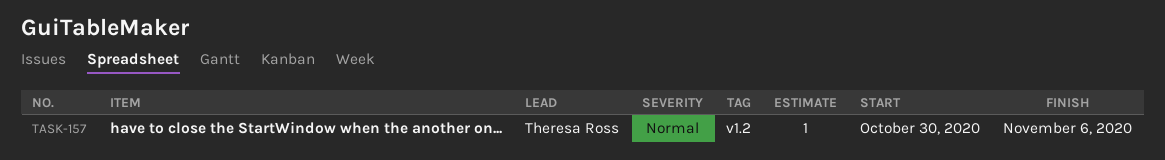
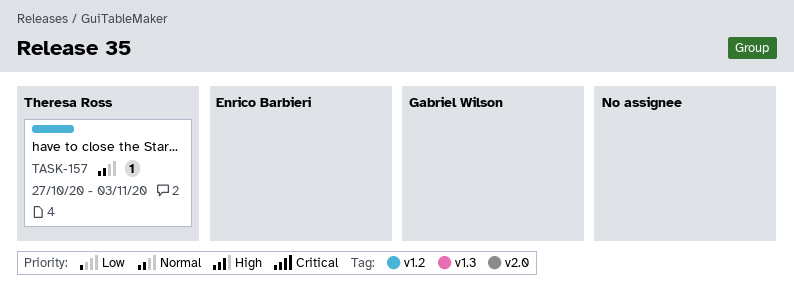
TASK-157, start: Oct 30 -> Oct 27
TASK-157, due: Nov 6 -> Nov 3

